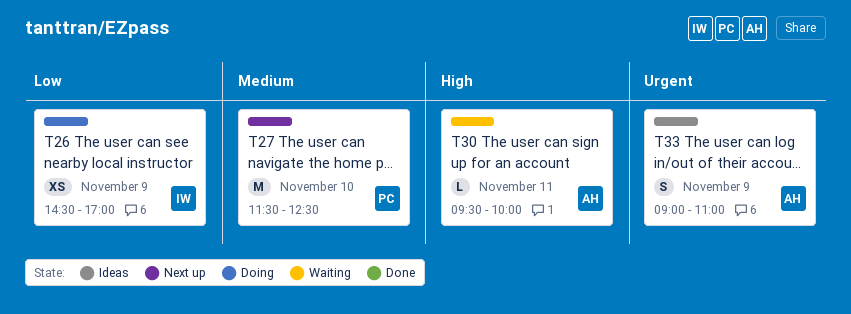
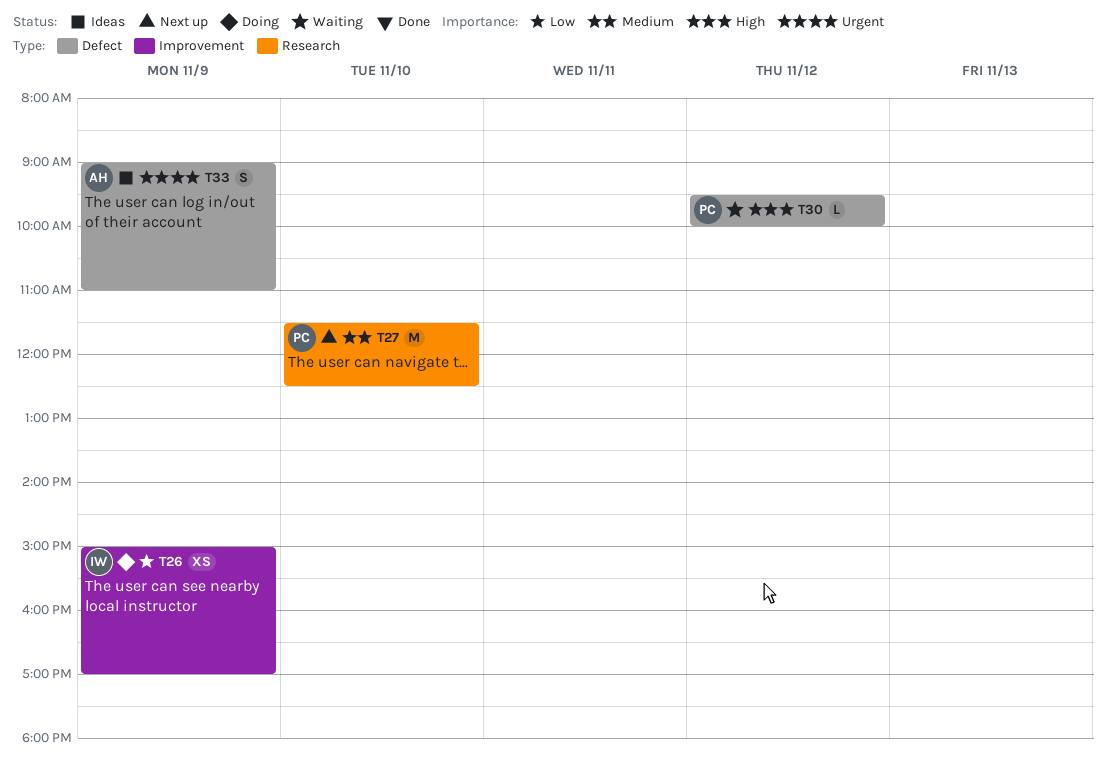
T26, begins: 14:30 -> 15:00
T30, owner: AH -> PC
T30, day: Nov 11 -> Nov 12

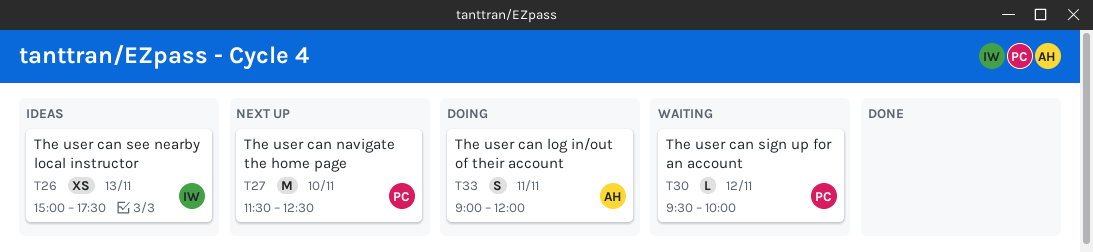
T26, status: Doing -> Ideas
T26, day: Nov 9 -> Nov 13
T26, ends: 17:00 -> 17:30
T33, status: Ideas -> Doing
T33, day: Nov 9 -> Nov 11
T33, ends: 11:00 -> 12:00

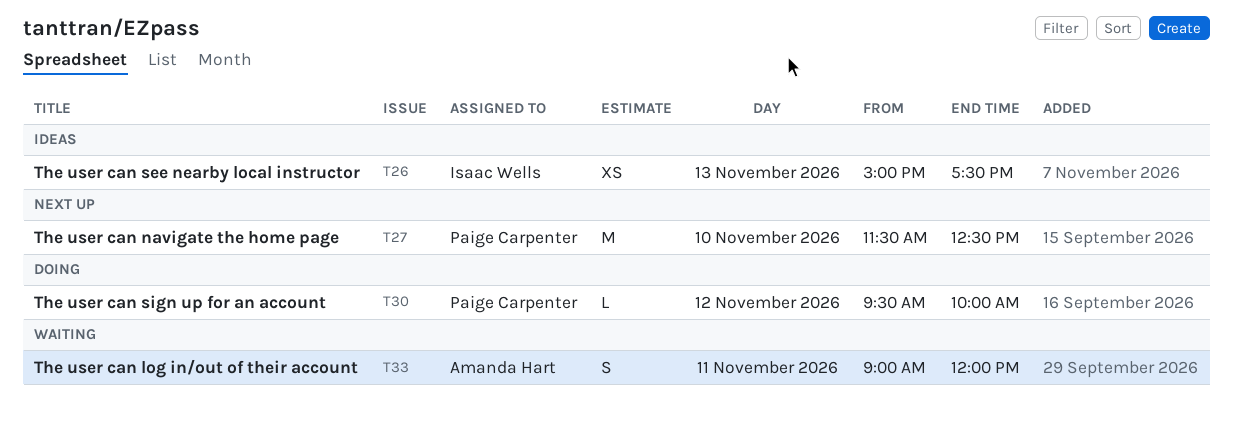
T30, status: Waiting -> Doing
T33, status: Doing -> Waiting

